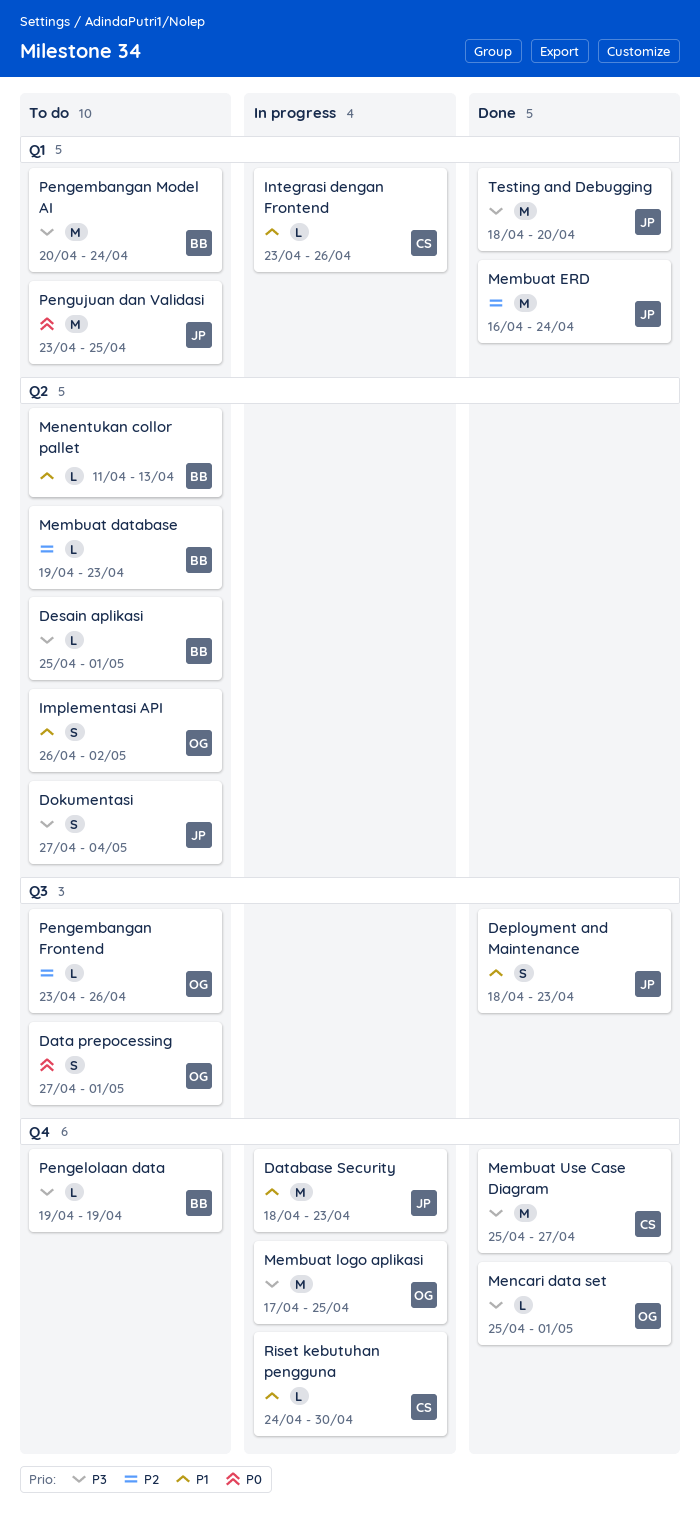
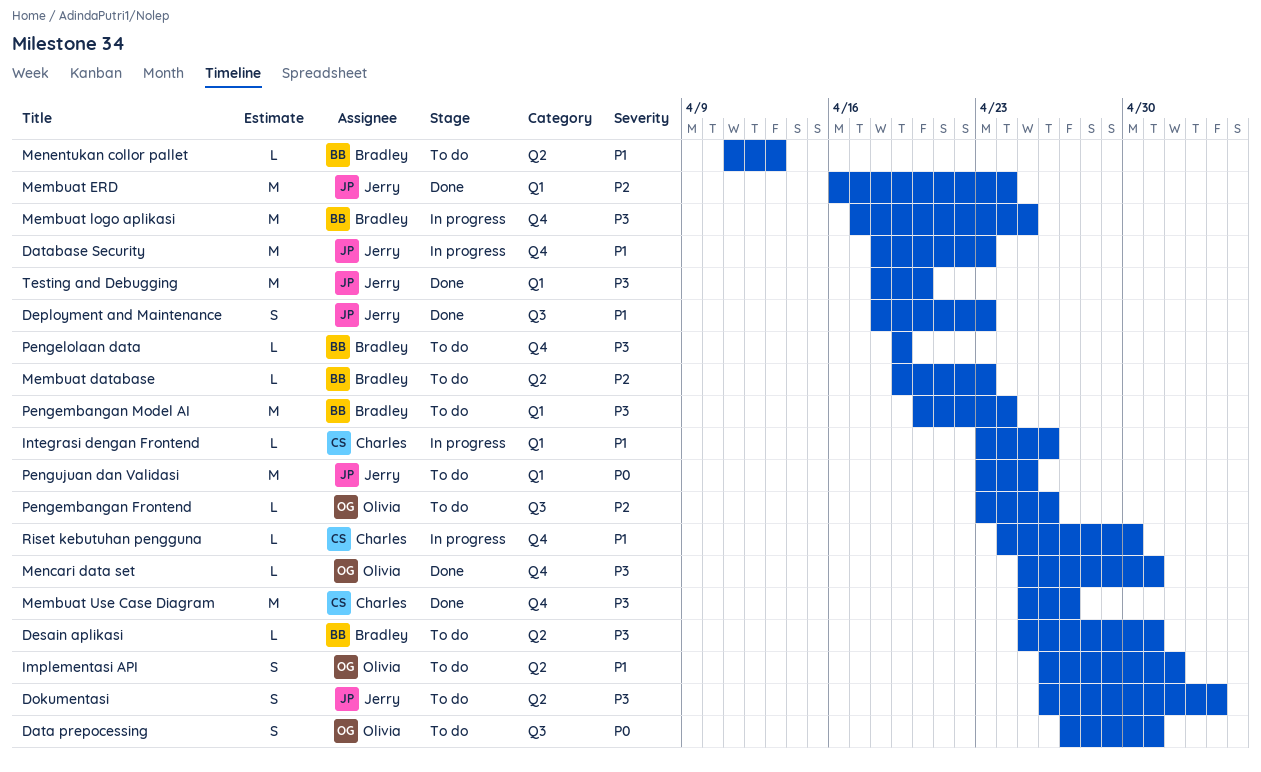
Dokumentasi, start: Apr 27 -> Apr 26
Membuat logo aplikasi, owner: Olivia -> Bradley

